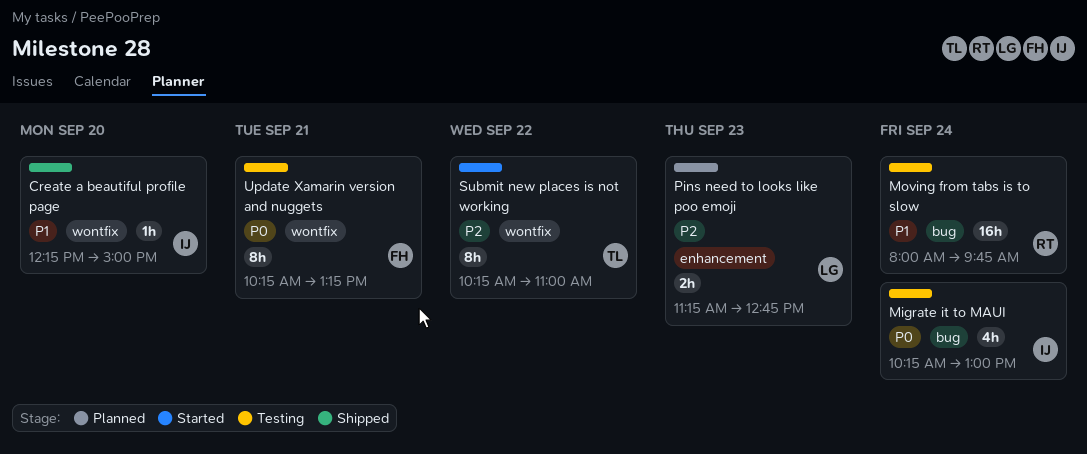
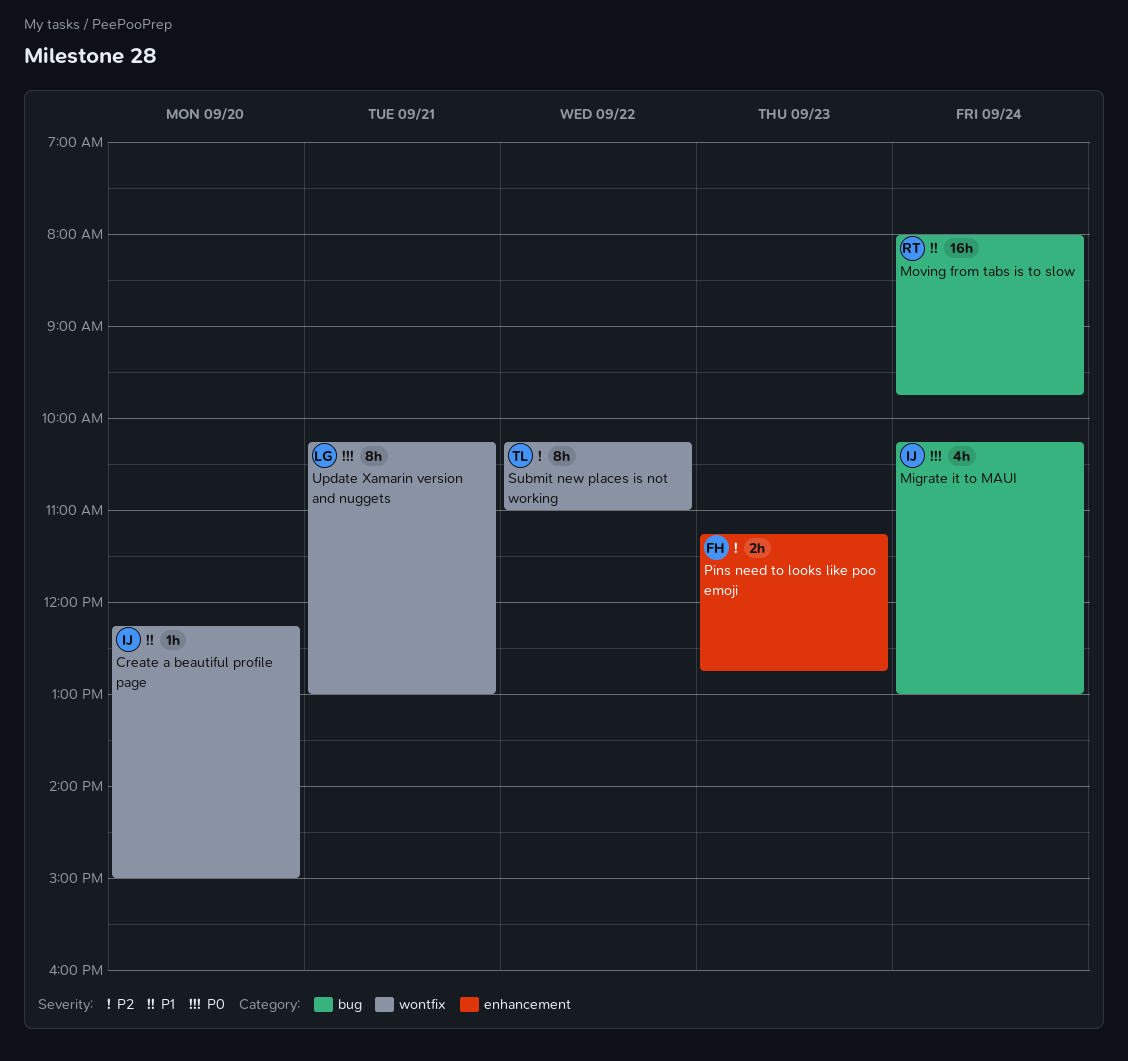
Pins need to looks like poo emoji, owner: LG -> FH
Update Xamarin version and nuggets, owner: FH -> LG
Update Xamarin version and nuggets, ends: 13:15 -> 13:00

